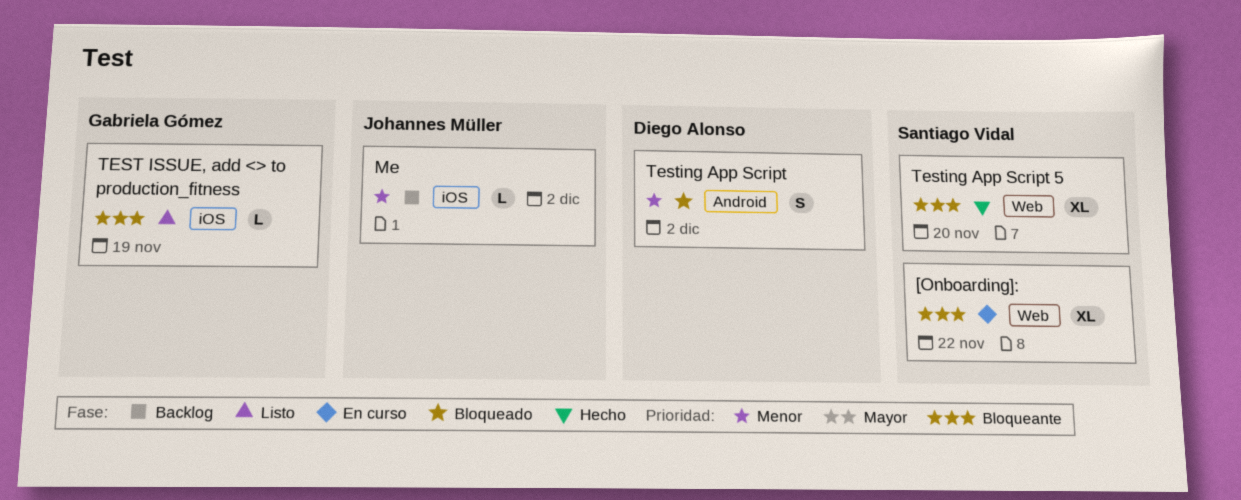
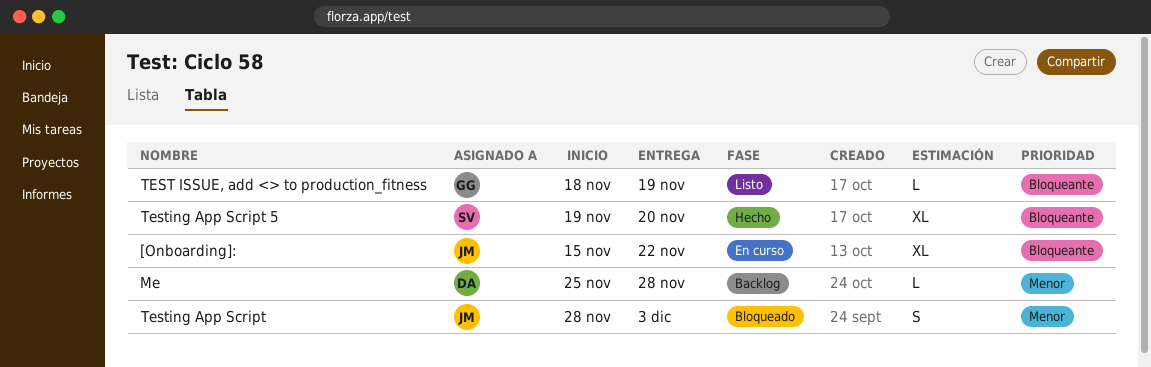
[Onboarding]:, owner: Santiago Vidal -> Johannes Müller
Me, owner: Johannes Müller -> Diego Alonso
Me, due: Dec 2 -> Nov 28
Testing App Script, owner: Diego Alonso -> Johannes Müller
Testing App Script, due: Dec 2 -> Dec 3

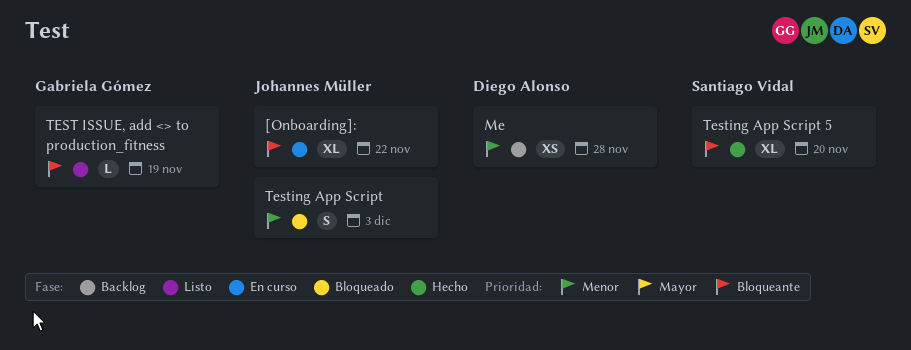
Me, estimate: L -> XS

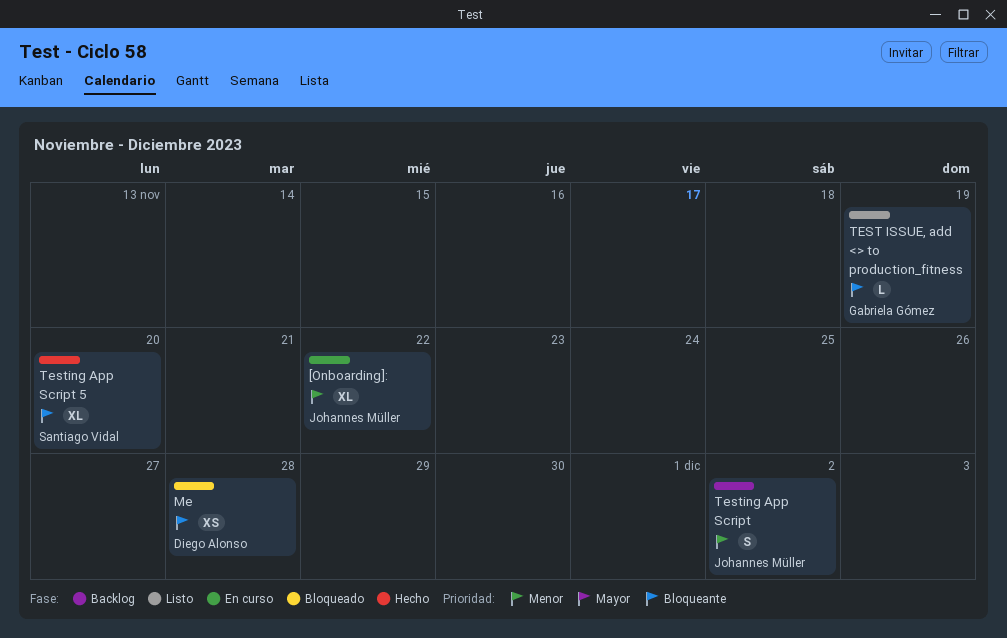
[Onboarding]:, priority: Bloqueante -> Menor
Me, status: Backlog -> Bloqueado
Me, priority: Menor -> Bloqueante
Testing App Script, status: Bloqueado -> Backlog
Testing App Script, due: Dec 3 -> Dec 2

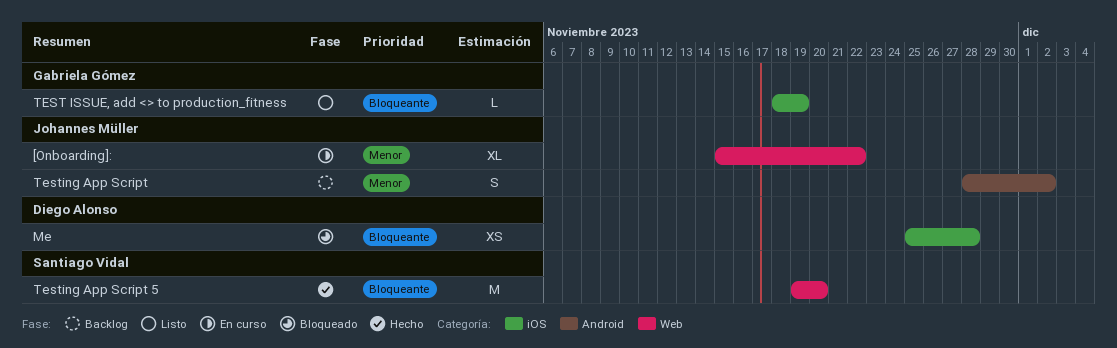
Testing App Script 5, estimate: XL -> M

